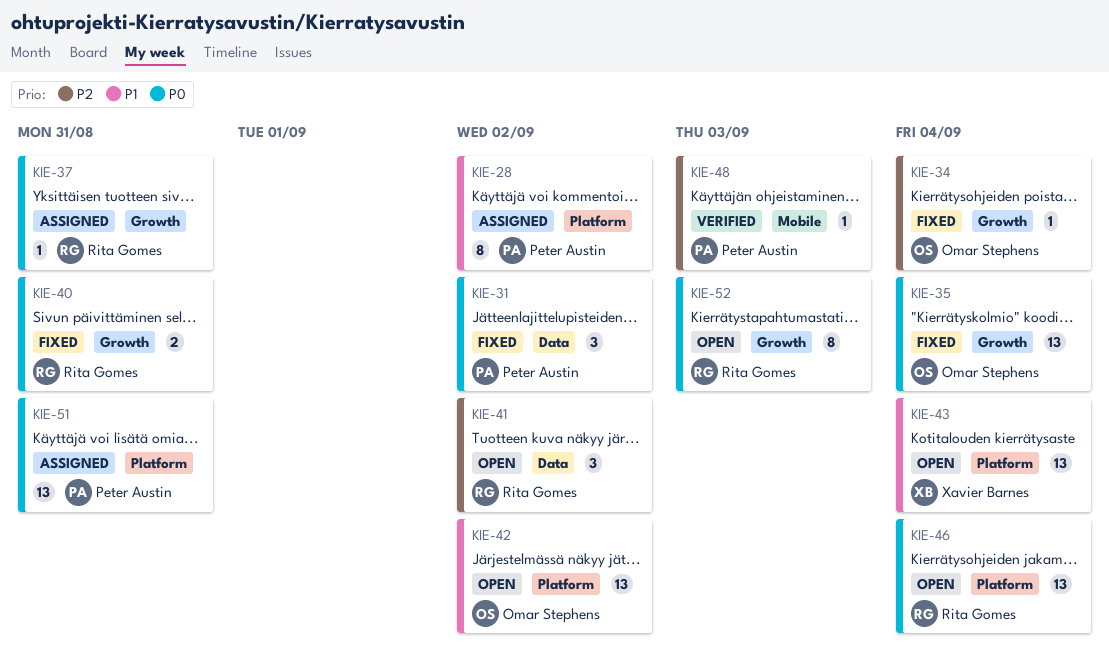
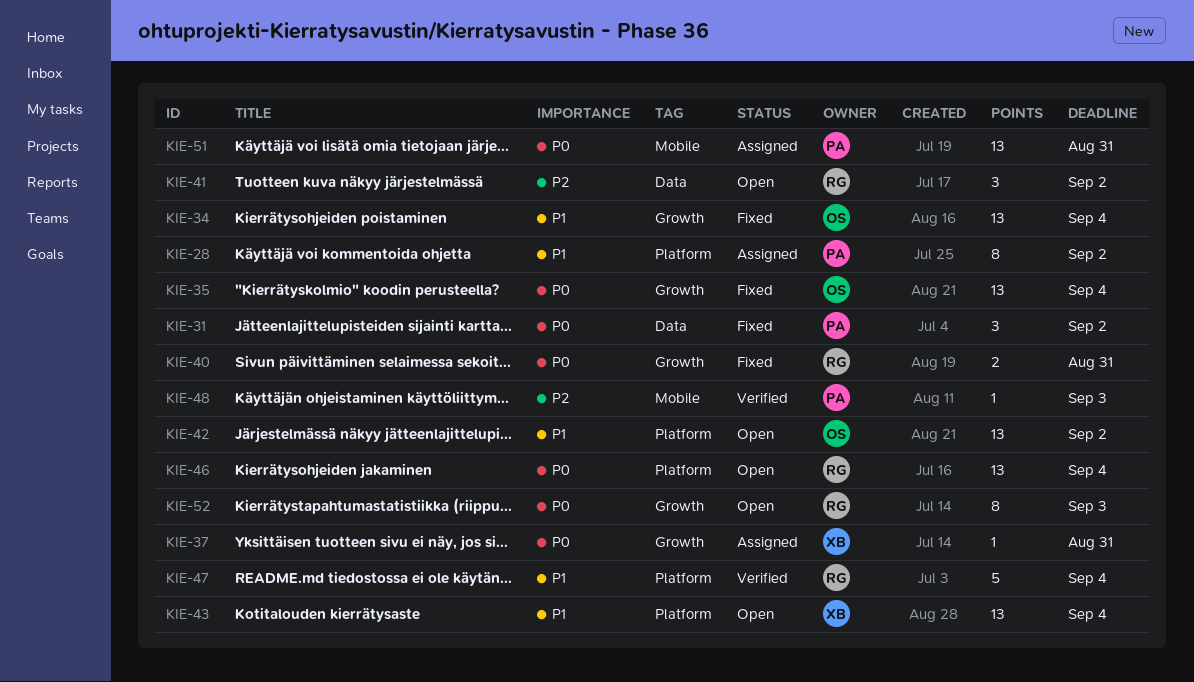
KIE-34, priority: P2 -> P1
KIE-34, estimate: 1 -> 13
KIE-37, owner: Rita Gomes -> Xavier Barnes
KIE-47: none -> present
KIE-51, label: Platform -> Mobile

